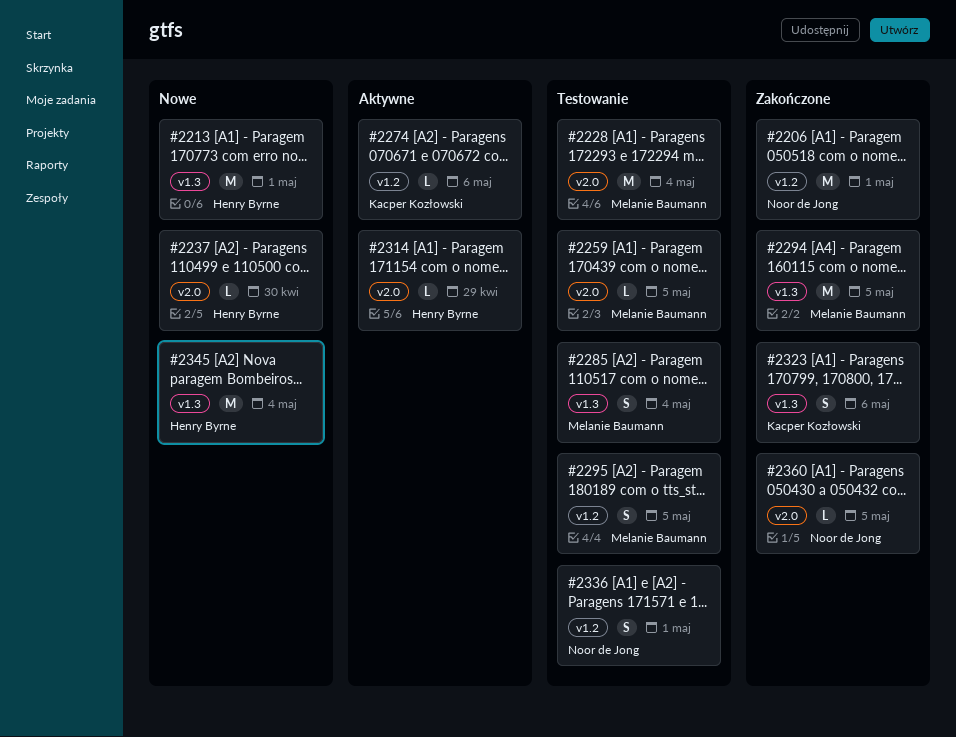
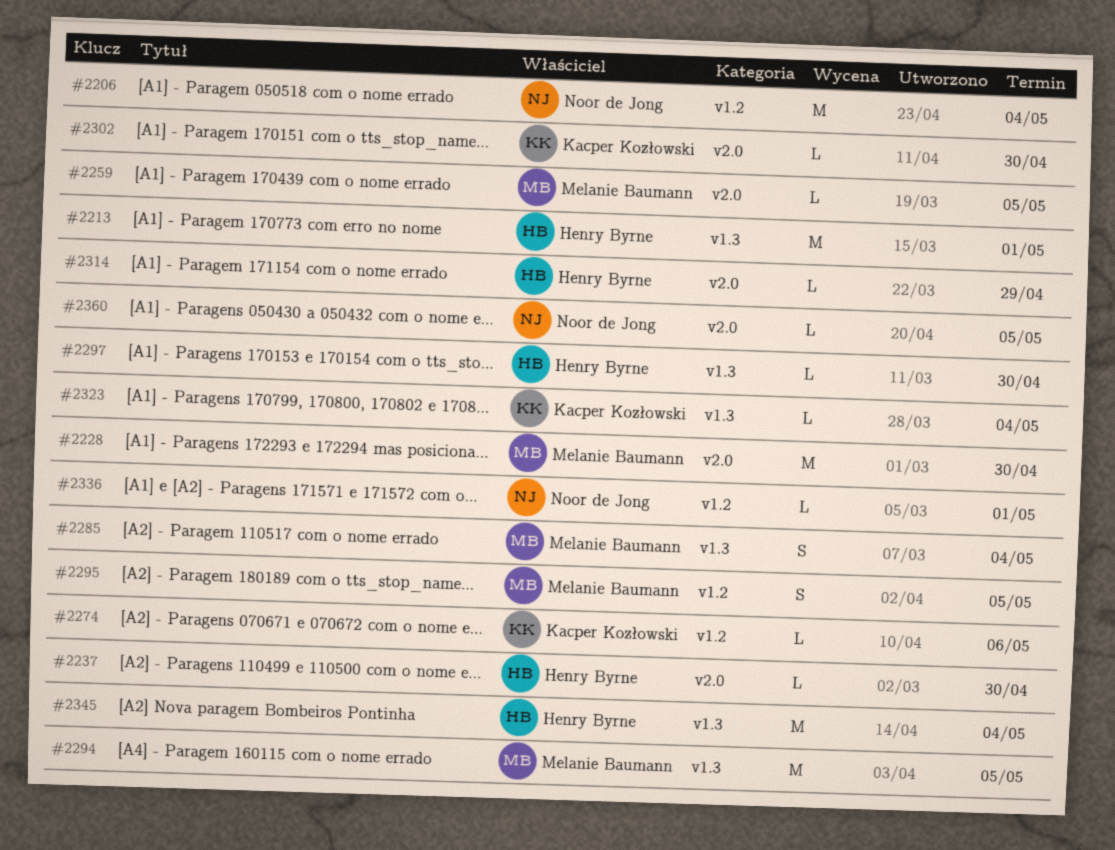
#2206, due: May 1 -> May 4
#2228, due: May 4 -> Apr 30
#2297: none -> present
#2302: none -> present
#2323, estimate: S -> L
#2323, due: May 6 -> May 4
#2336, estimate: S -> L

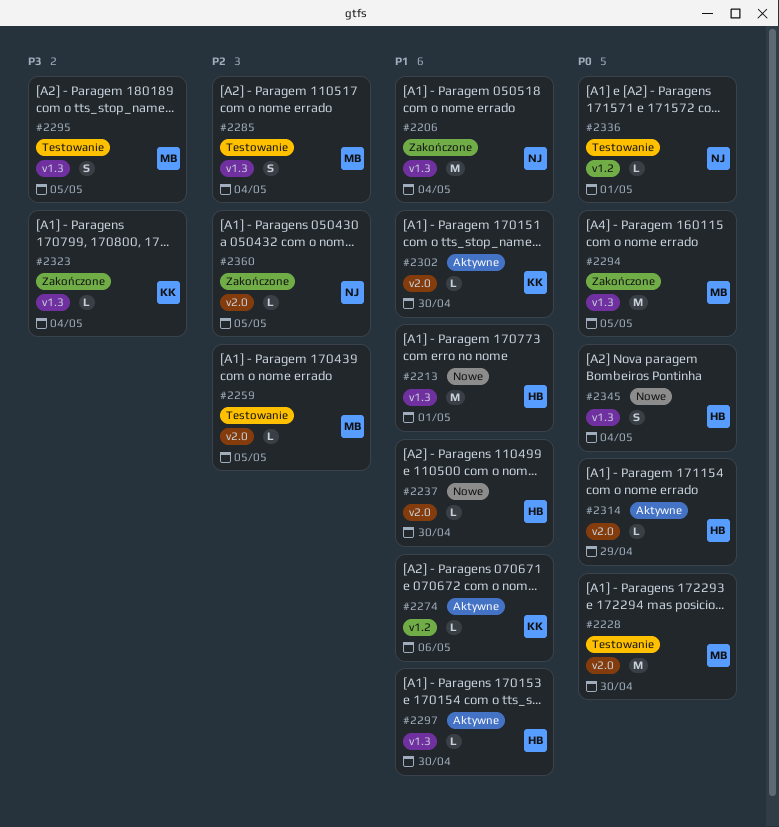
#2206, label: v1.2 -> v1.3
#2295, label: v1.2 -> v1.3
#2345, estimate: M -> S

